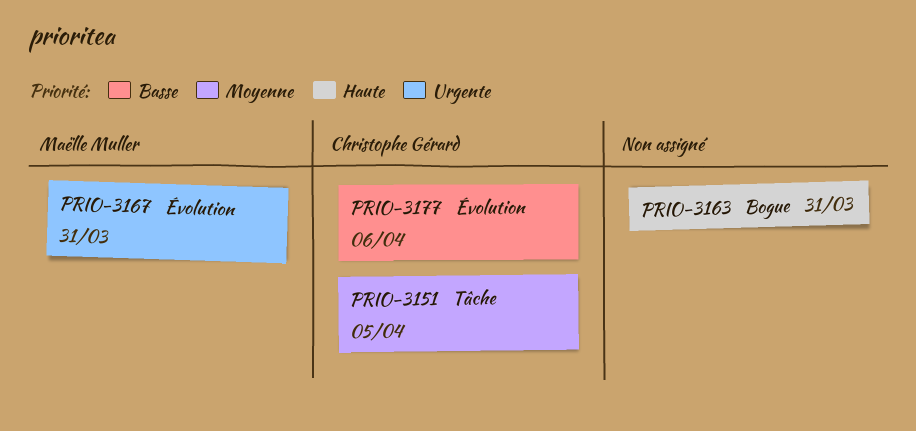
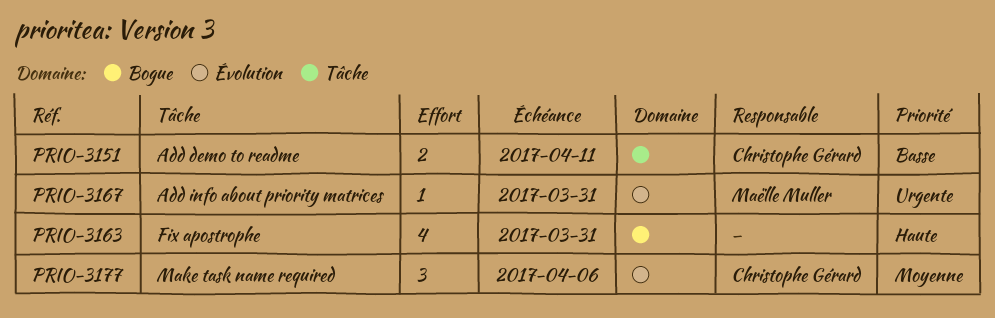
PRIO-3151, priority: Moyenne -> Basse
PRIO-3151, due: Apr 5 -> Apr 11
PRIO-3177, priority: Basse -> Moyenne

